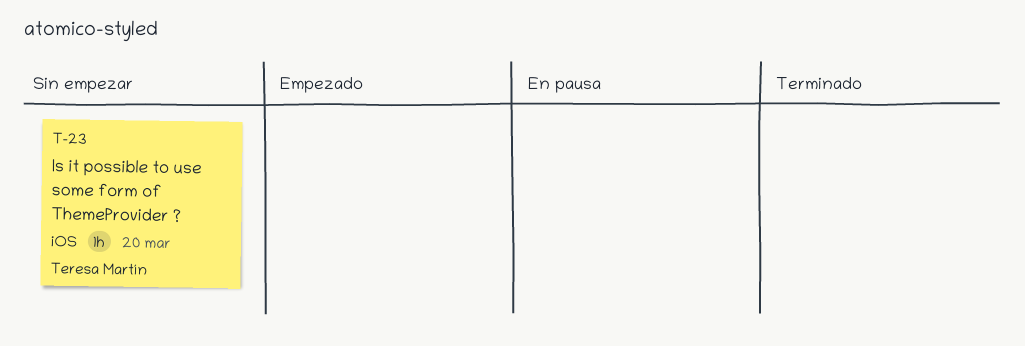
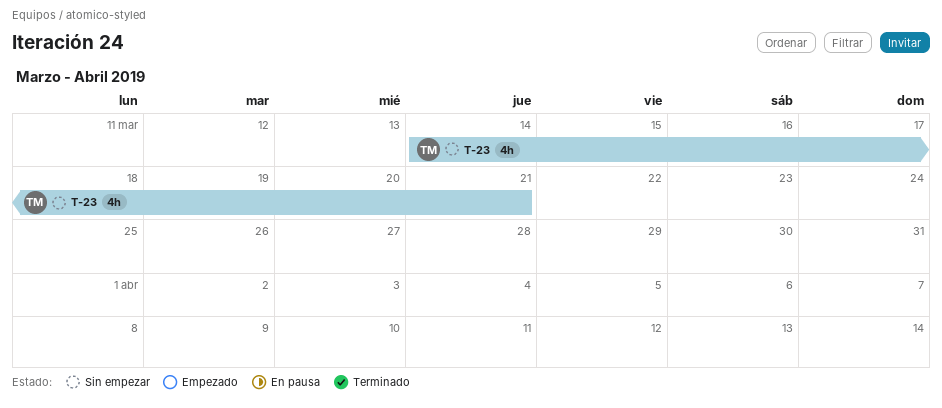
T-23, estimate: 1h -> 4h
T-23, due: Mar 20 -> Mar 21

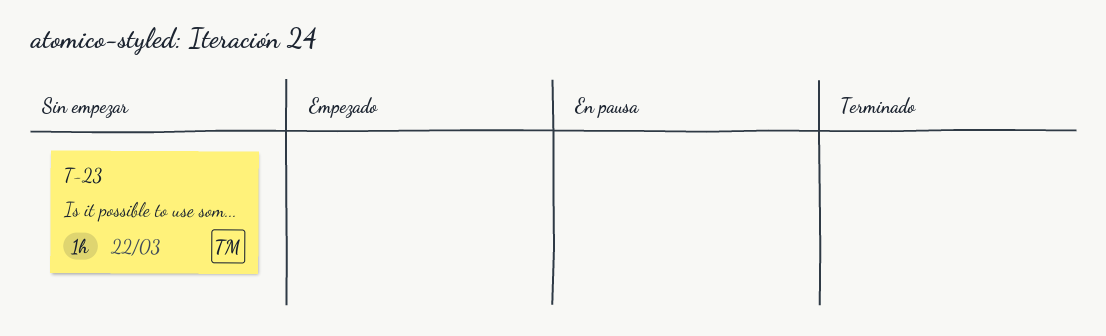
T-23, estimate: 4h -> 1h
T-23, due: Mar 21 -> Mar 22

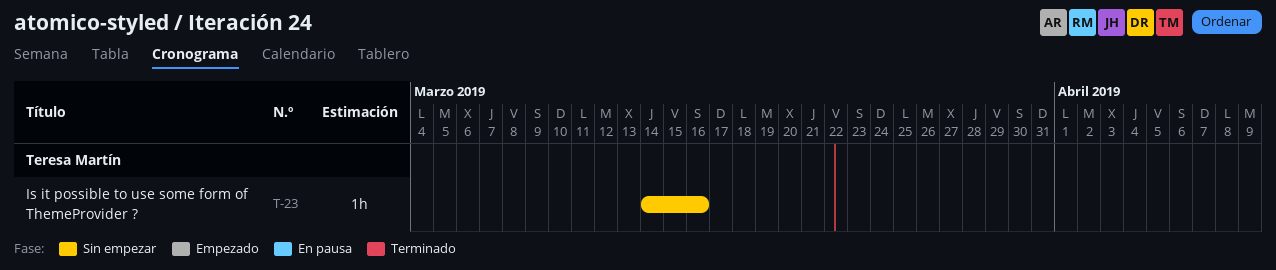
T-23, due: Mar 22 -> Mar 16

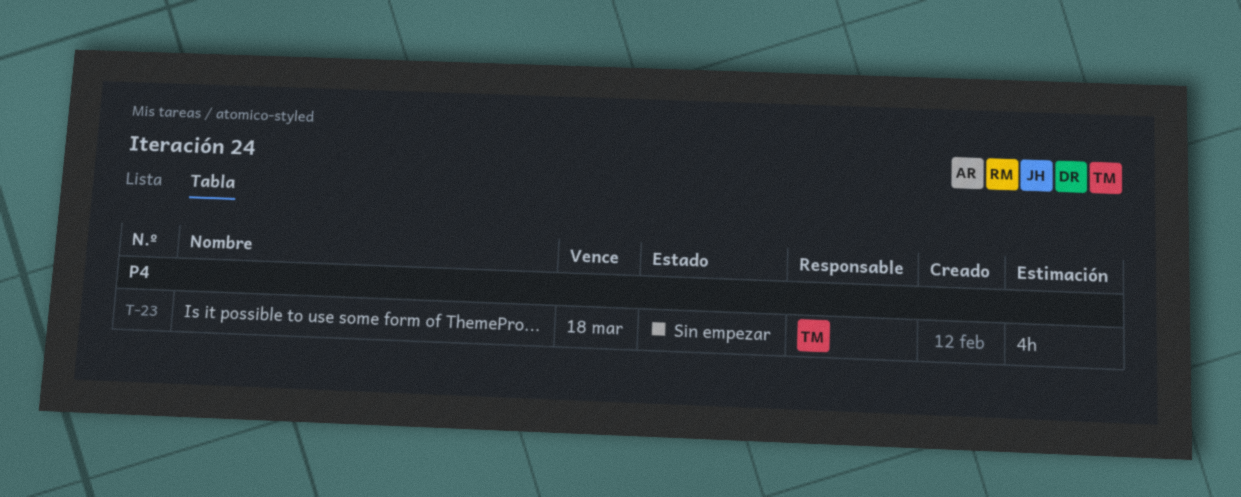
T-23, estimate: 1h -> 4h
T-23, due: Mar 16 -> Mar 18

